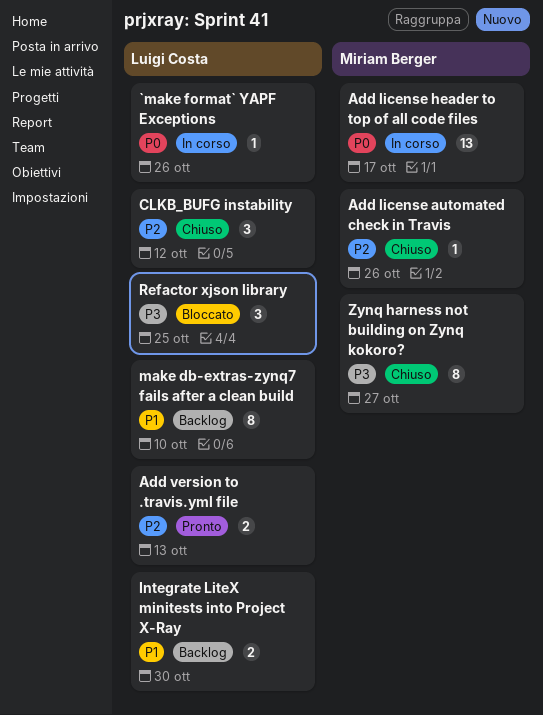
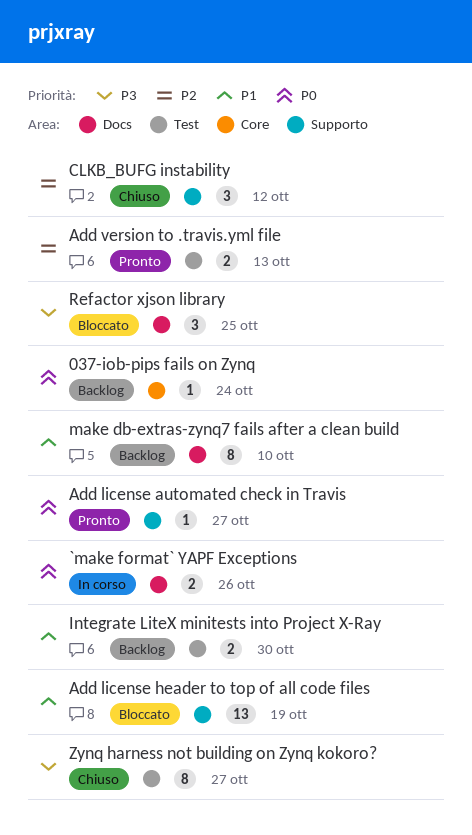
037-iob-pips fails on Zynq: none -> present
`make format` YAPF Exceptions, estimate: 1 -> 2
Add license automated check in Travis, status: Chiuso -> Pronto
Add license automated check in Travis, priority: P2 -> P0
Add license automated check in Travis, due: Oct 26 -> Oct 27
Add license header to top of all code files, status: In corso -> Bloccato
Add license header to top of all code files, priority: P0 -> P1
Add license header to top of all code files, due: Oct 17 -> Oct 19

